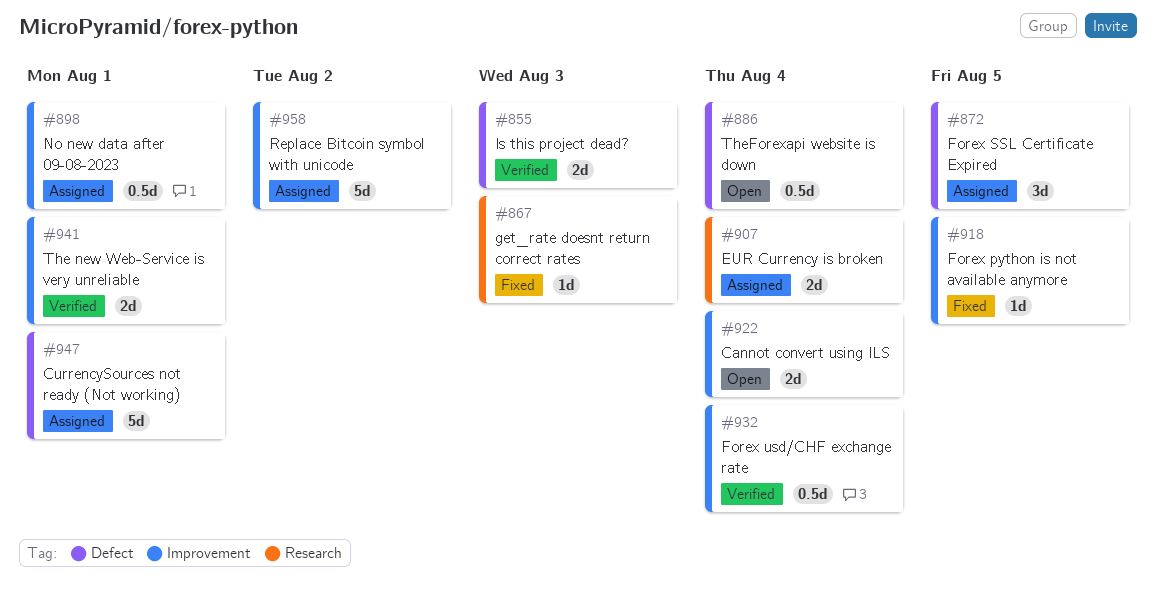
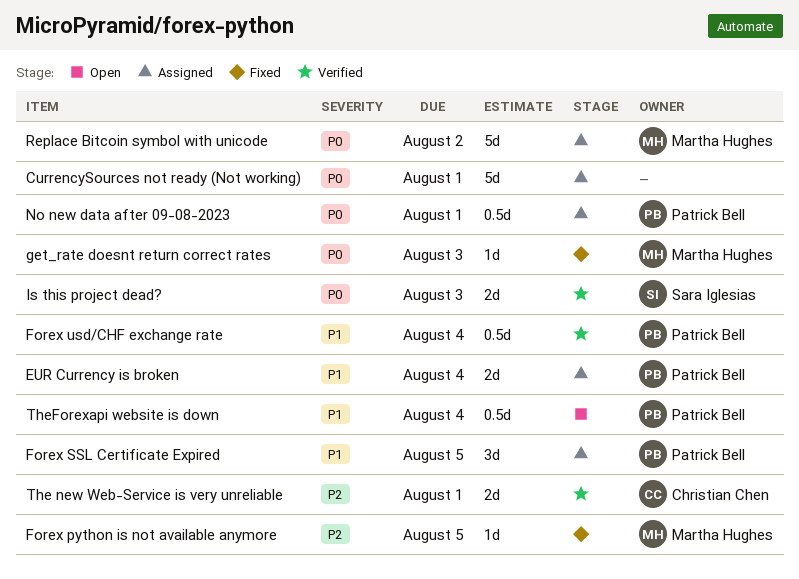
Cannot convert using ILS: present -> none

